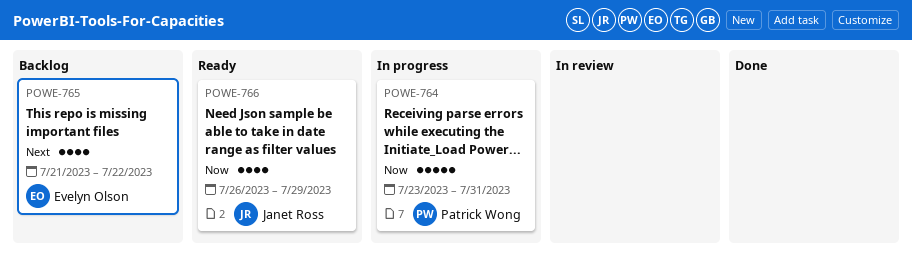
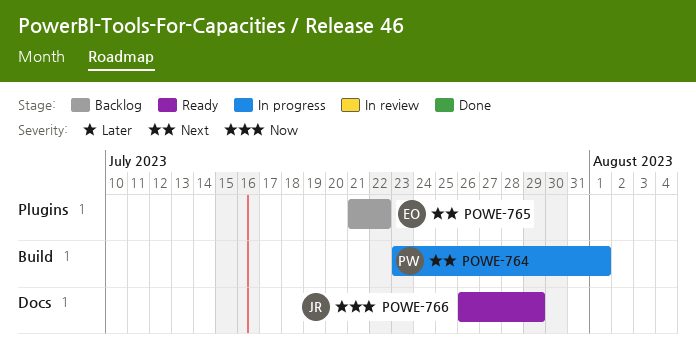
POWE-764, priority: Now -> Next
POWE-764, due: Jul 31 -> Aug 1

